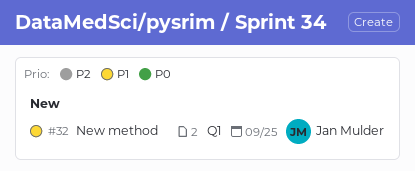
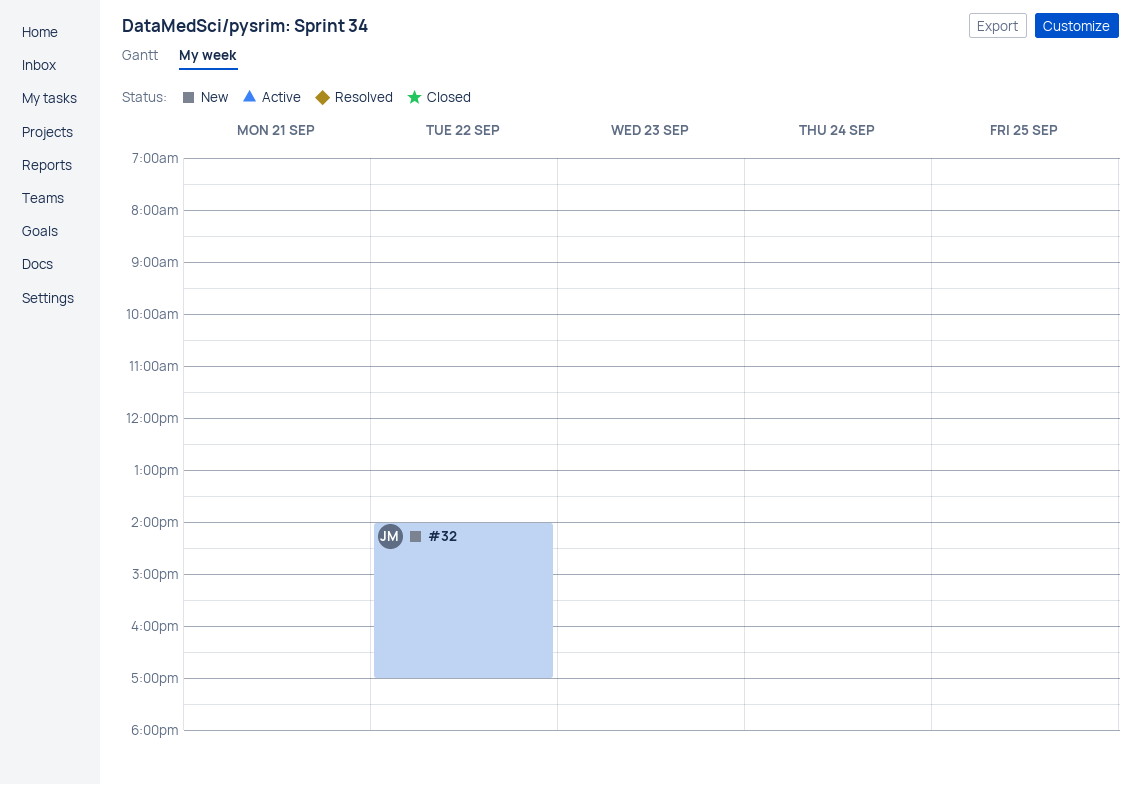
#32, day: Sep 25 -> Sep 22

